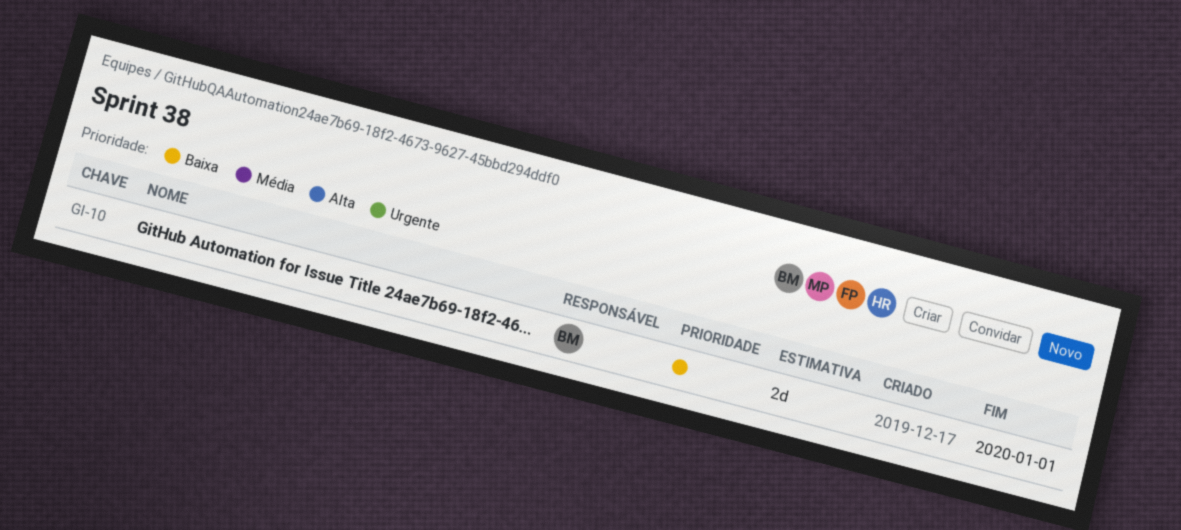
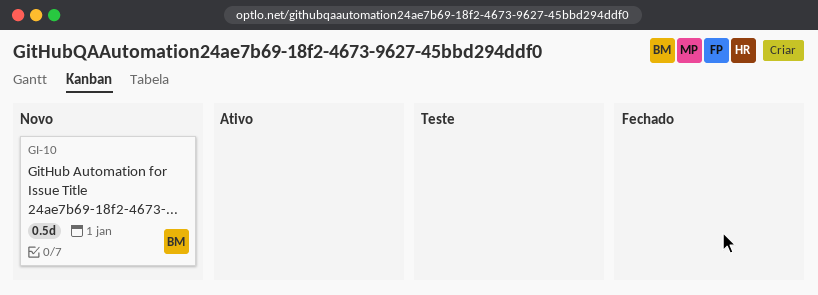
GI-10, estimate: 2d -> 0.5d

